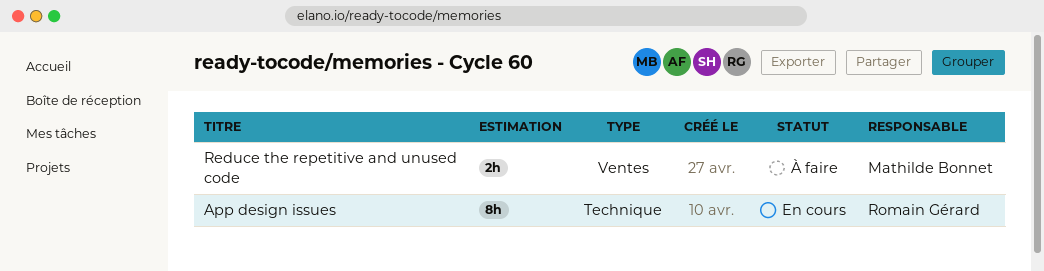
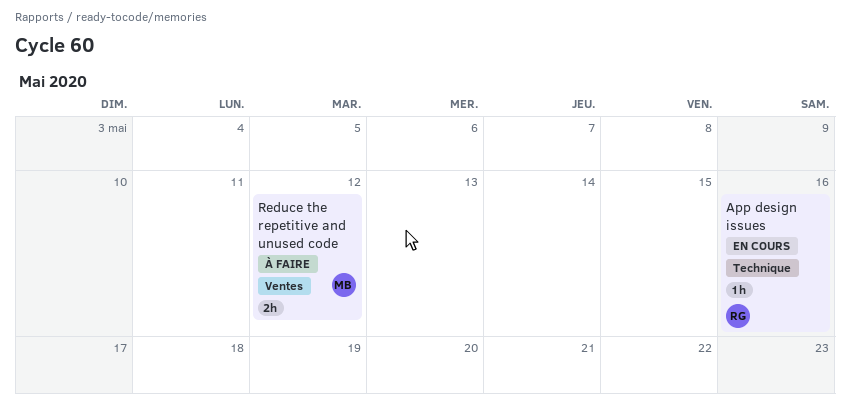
App design issues, estimate: 8h -> 1h

